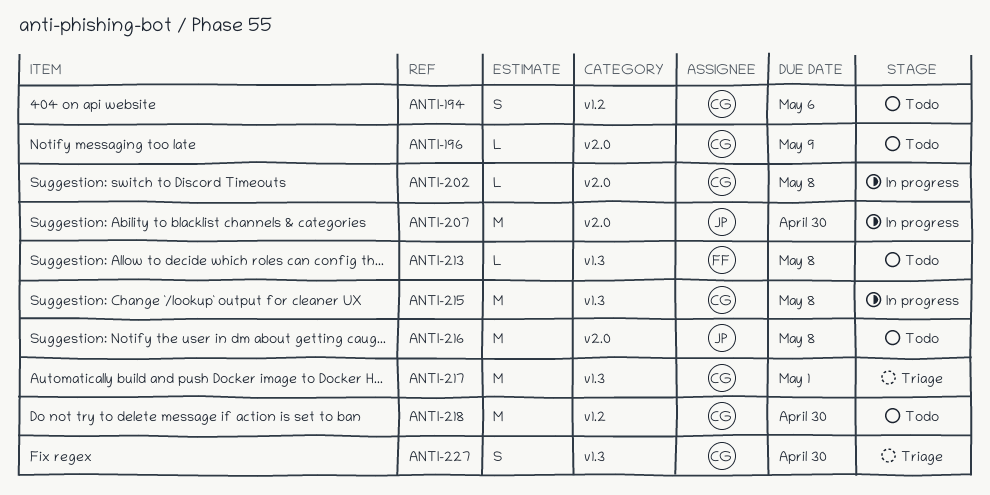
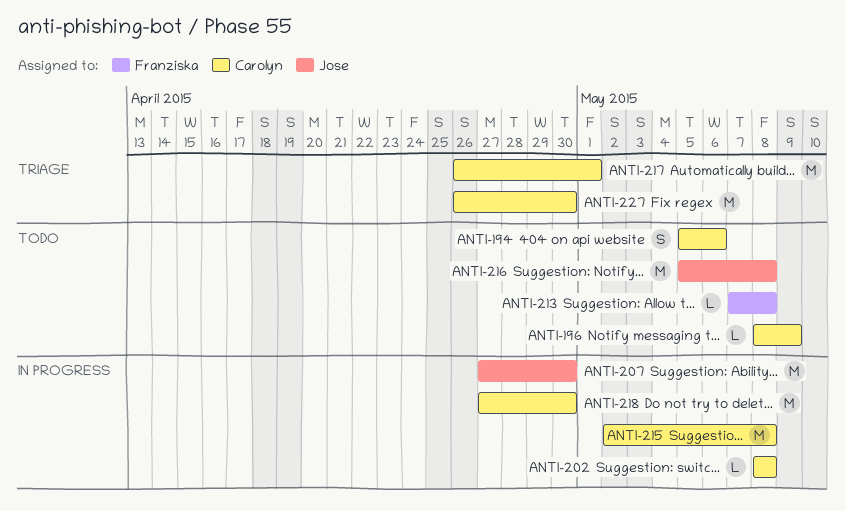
ANTI-218, status: Todo -> In progress
ANTI-227, estimate: S -> M

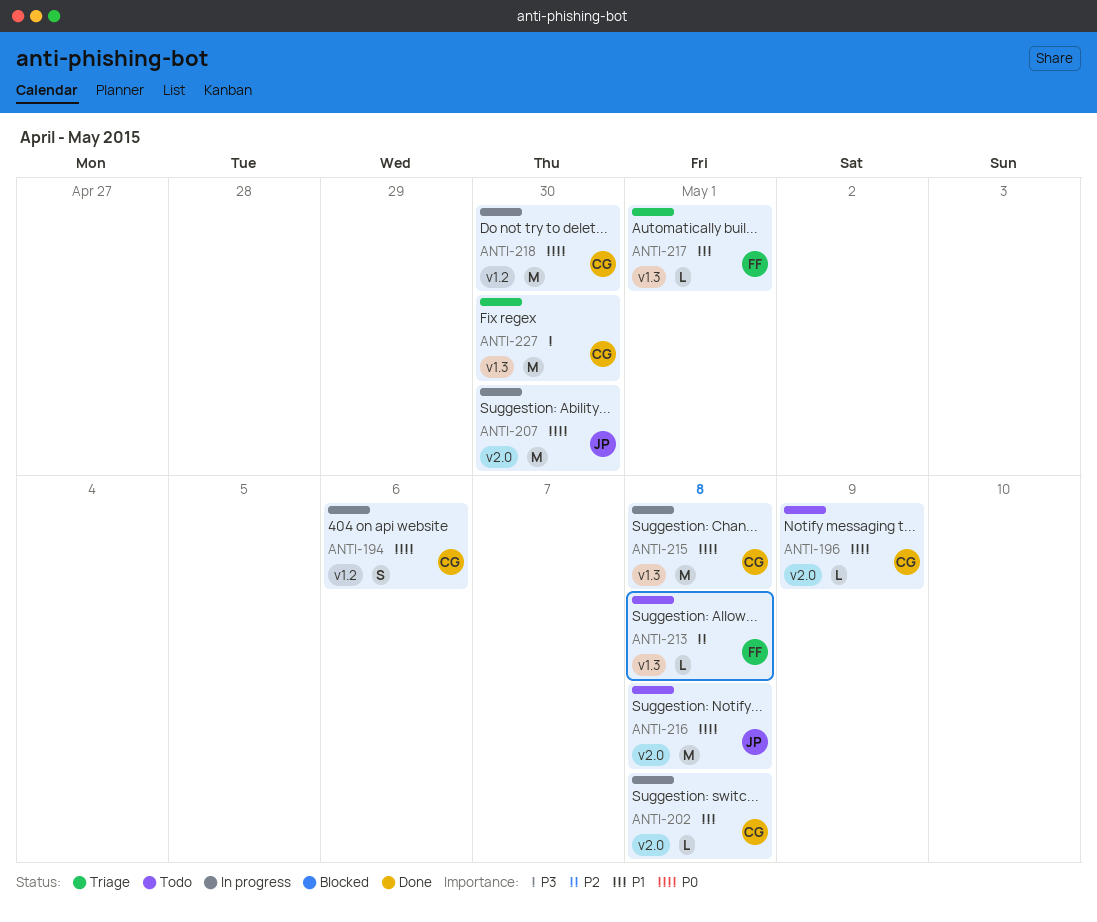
ANTI-194, status: Todo -> In progress
ANTI-217, owner: Carolyn -> Franziska
ANTI-217, estimate: M -> L

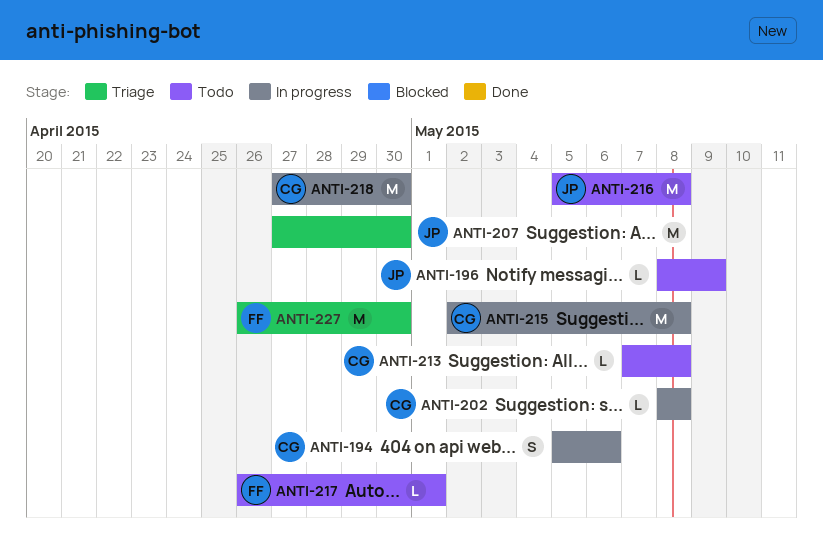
ANTI-196, owner: CG -> JP
ANTI-207, status: In progress -> Triage
ANTI-213, owner: FF -> CG
ANTI-217, status: Triage -> Todo
ANTI-227, owner: CG -> FF

